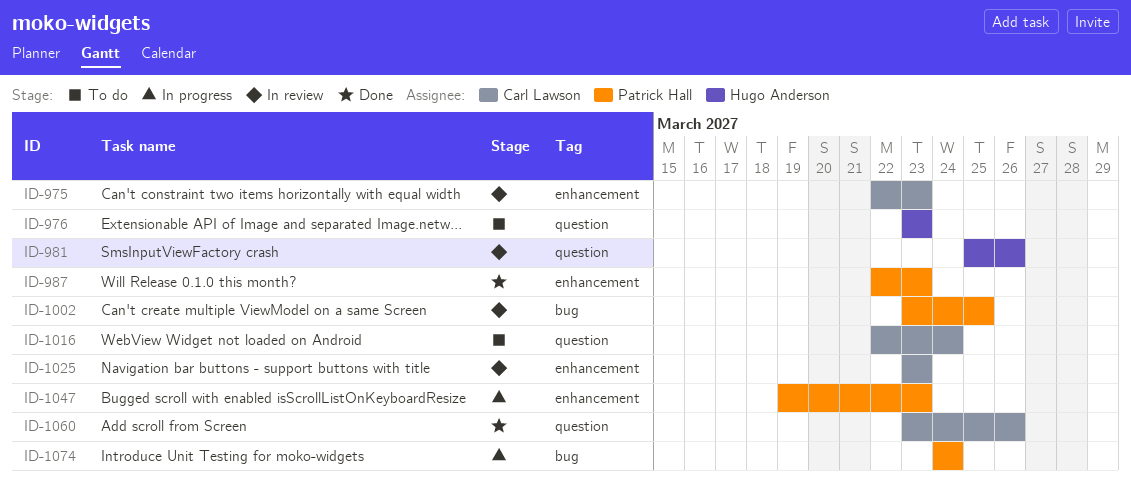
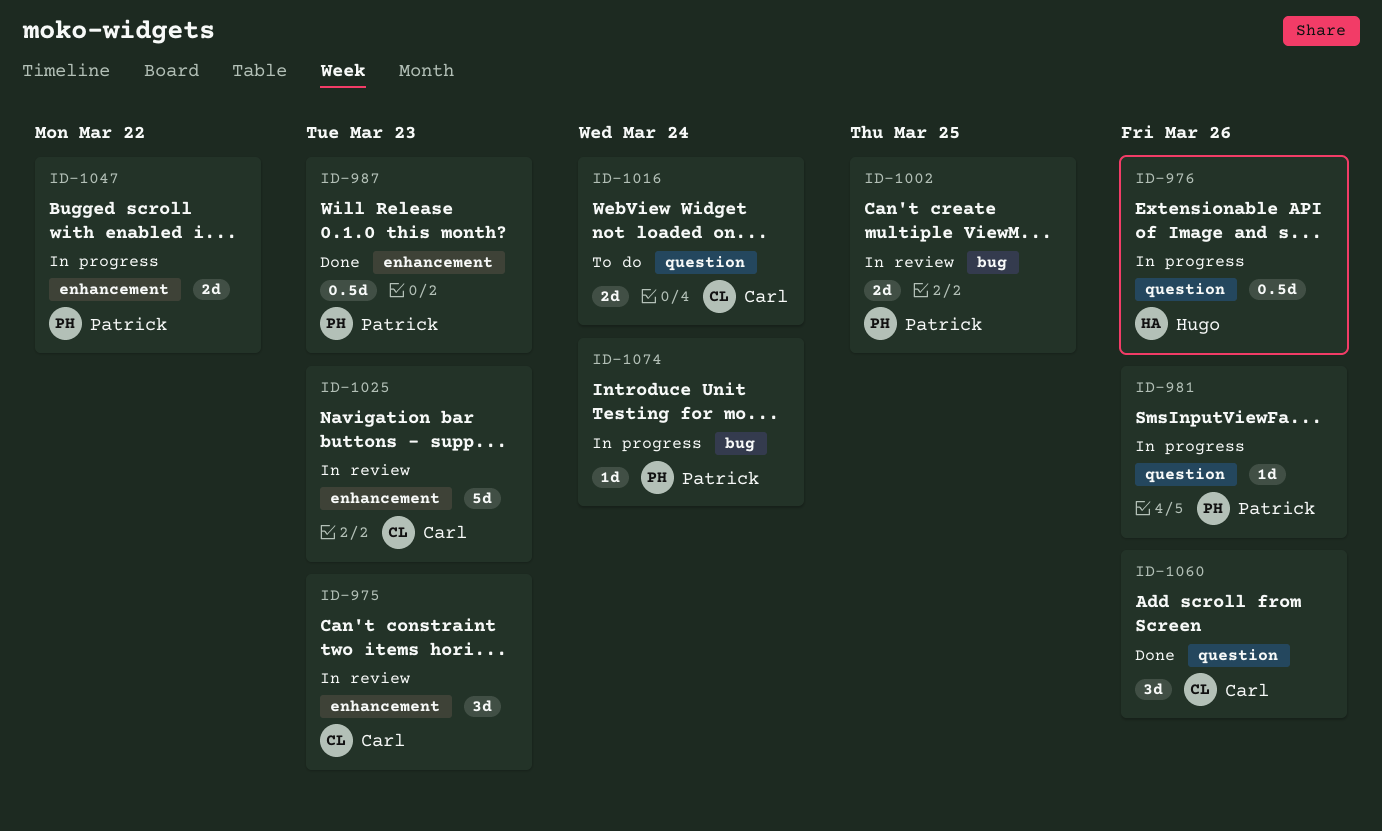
ID-976, status: To do -> In progress
ID-976, due: Mar 23 -> Mar 26
ID-981, status: In review -> In progress
ID-981, owner: Hugo Anderson -> Patrick Hall
ID-1047, due: Mar 23 -> Mar 22

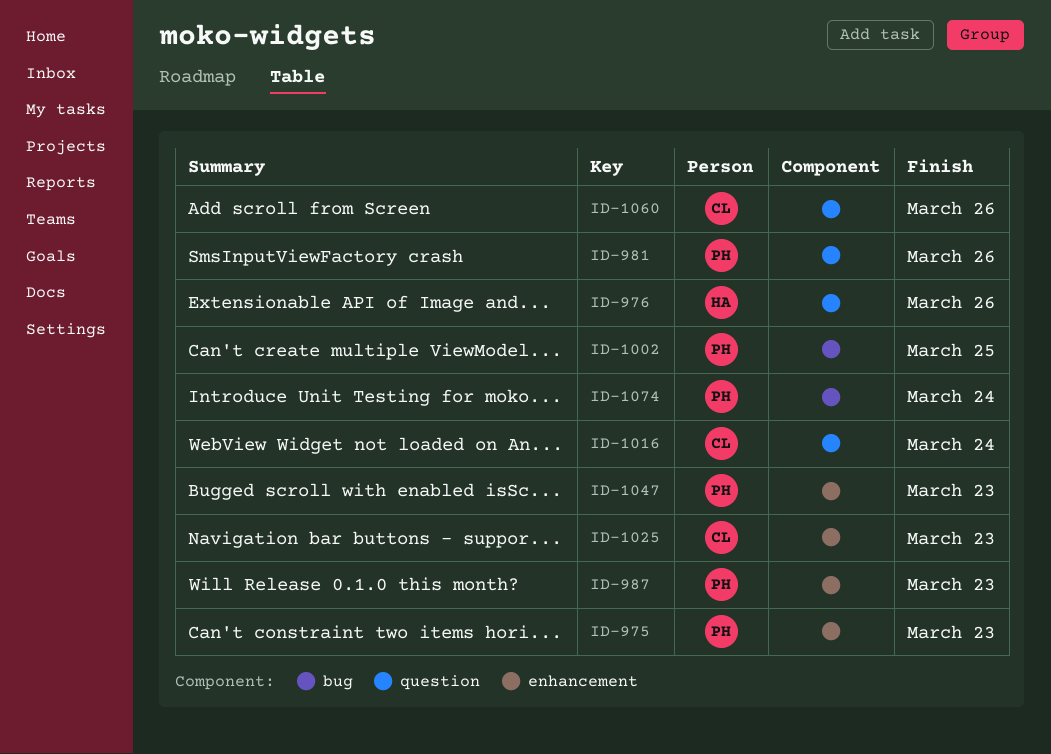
ID-975, owner: Carl -> Patrick
ID-1047, due: Mar 22 -> Mar 23

